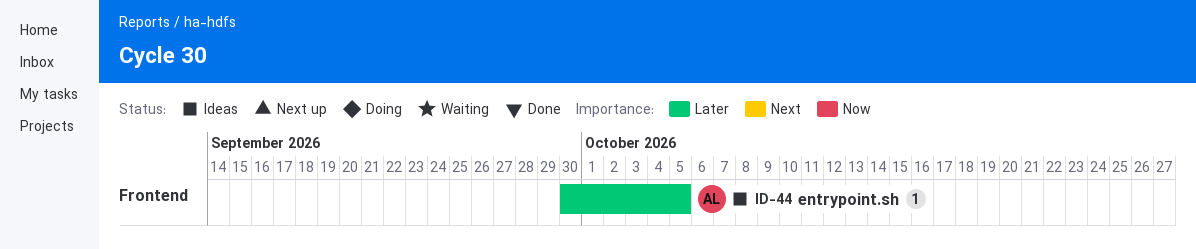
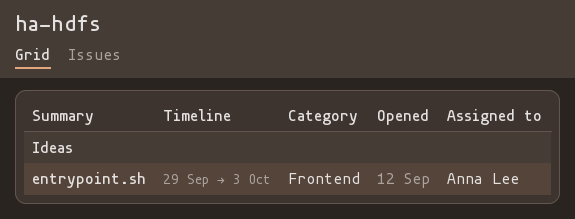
entrypoint.sh, start: Sep 30 -> Sep 29
entrypoint.sh, due: Oct 5 -> Oct 3

